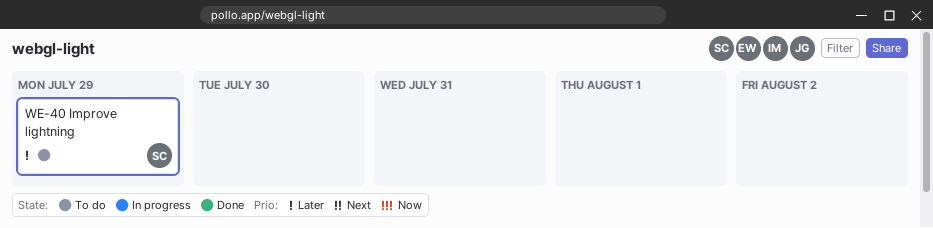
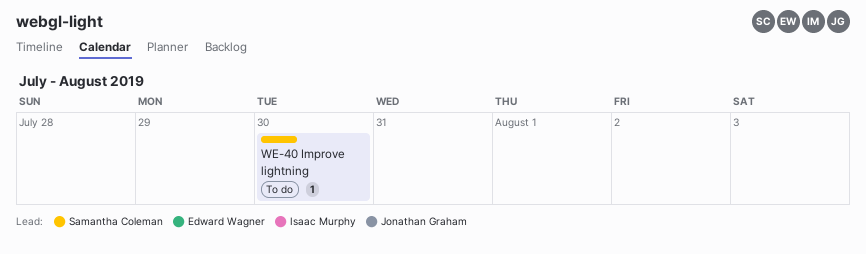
WE-40, due: Jul 29 -> Jul 30

